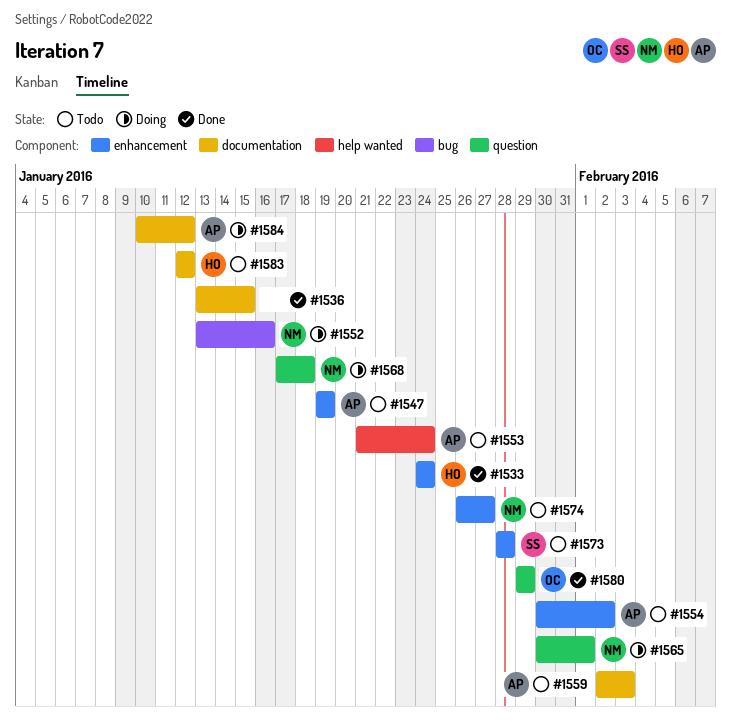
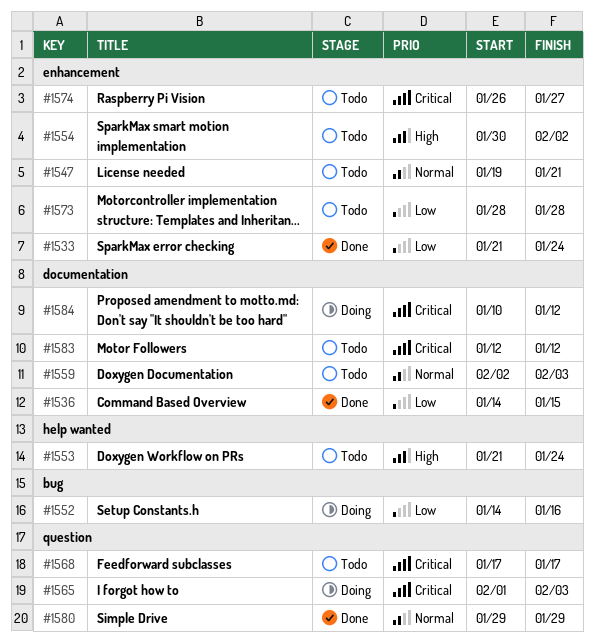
#1533, start: Jan 24 -> Jan 21
#1536, start: Jan 13 -> Jan 14
#1547, due: Jan 19 -> Jan 21
#1552, start: Jan 13 -> Jan 14
#1565, start: Jan 30 -> Feb 1
#1565, due: Feb 1 -> Feb 3
#1568, status: Doing -> Todo
#1568, due: Jan 18 -> Jan 17

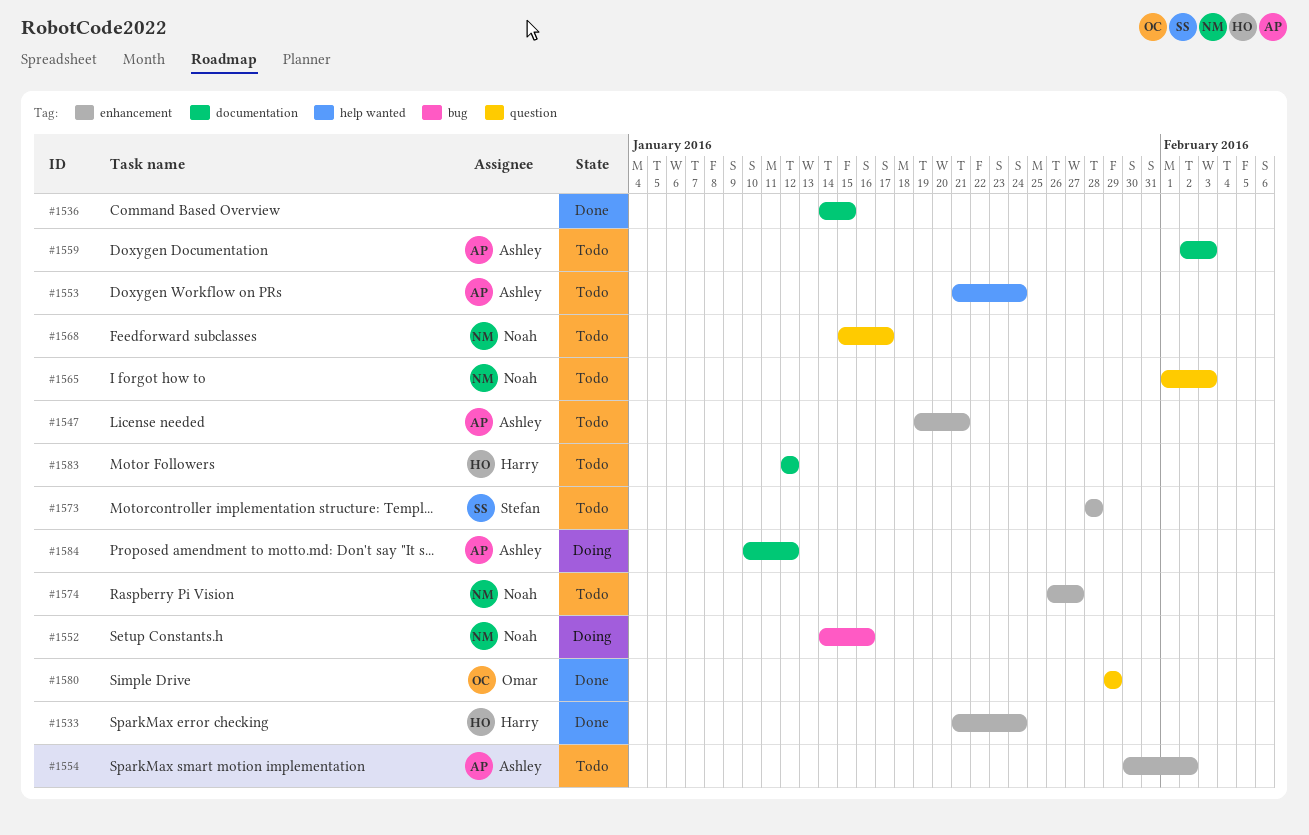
#1565, status: Doing -> Todo
#1568, start: Jan 17 -> Jan 15

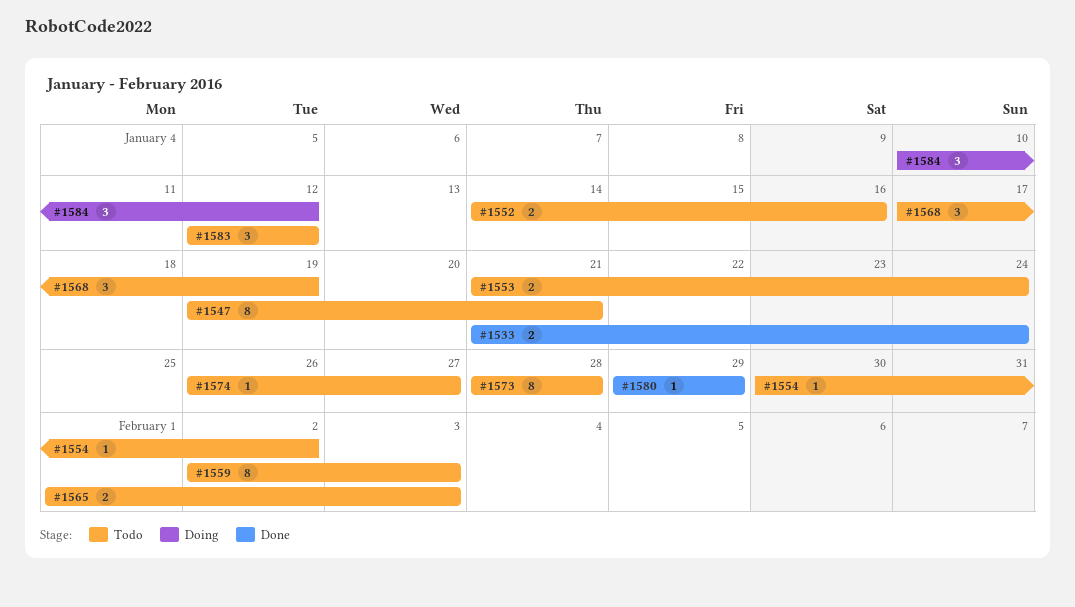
#1536: present -> none
#1552, status: Doing -> Todo
#1568, start: Jan 15 -> Jan 17
#1568, due: Jan 17 -> Jan 19

